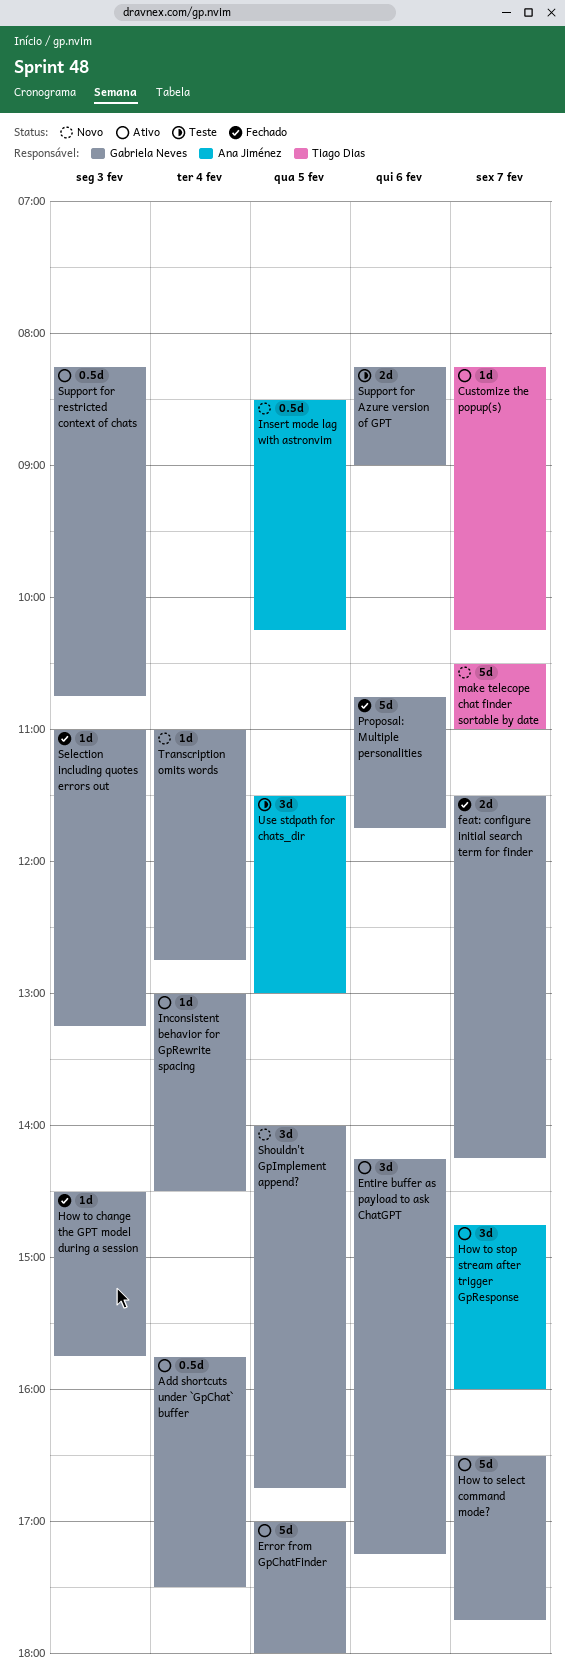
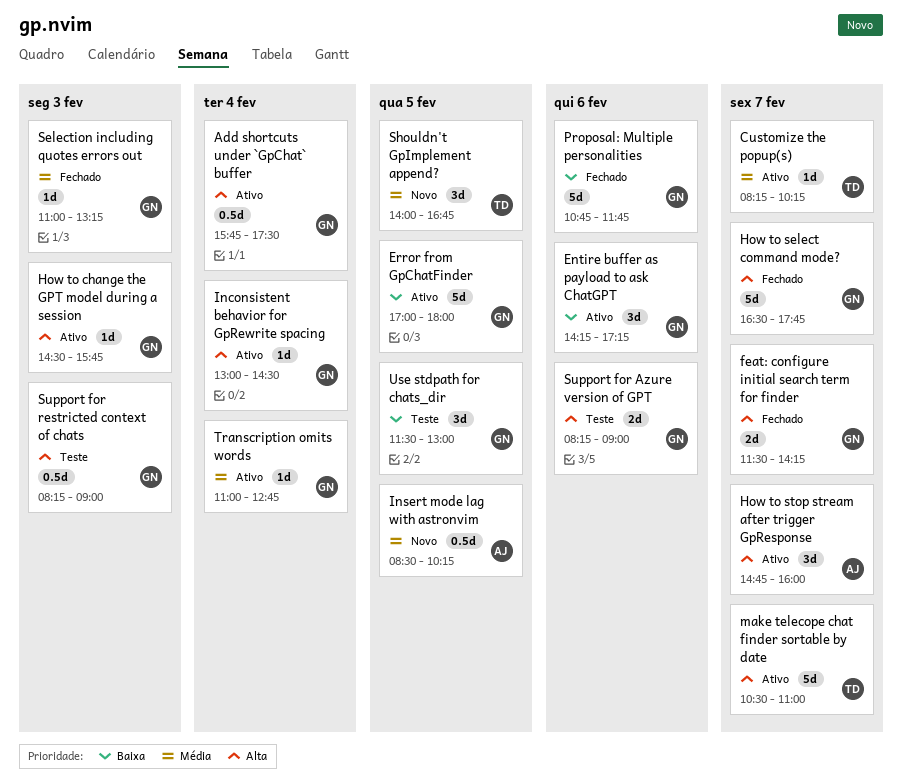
How to change the GPT model during a session, status: Fechado -> Ativo
How to select command mode?, status: Ativo -> Fechado
make telecope chat finder sortable by date, status: Novo -> Ativo
Shouldn't GpImplement append?, owner: Gabriela Neves -> Tiago Dias
Support for restricted context of chats, status: Ativo -> Teste
Support for restricted context of chats, ends: 10:45 -> 09:00
Transcription omits words, status: Novo -> Ativo
Use stdpath for chats_dir, owner: Ana Jiménez -> Gabriela Neves

